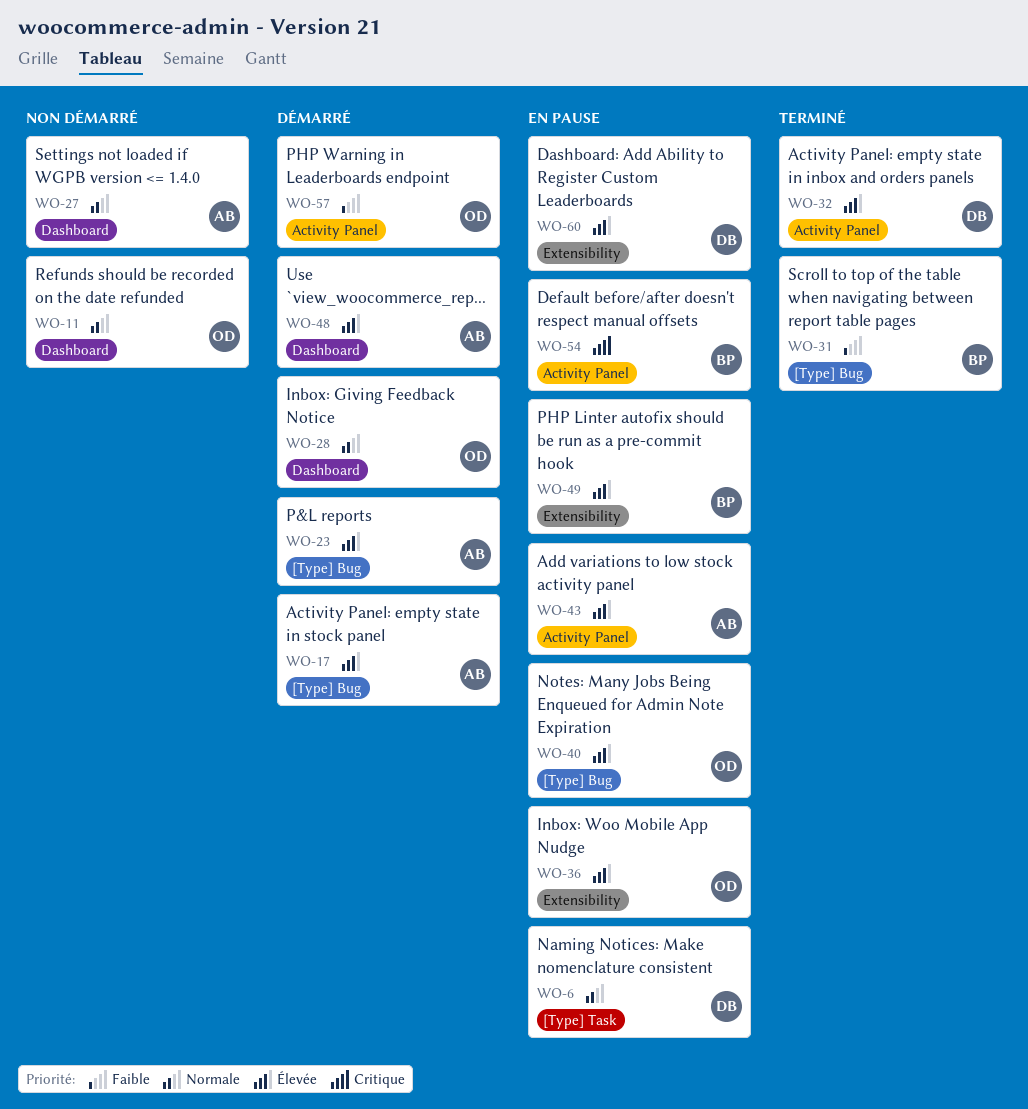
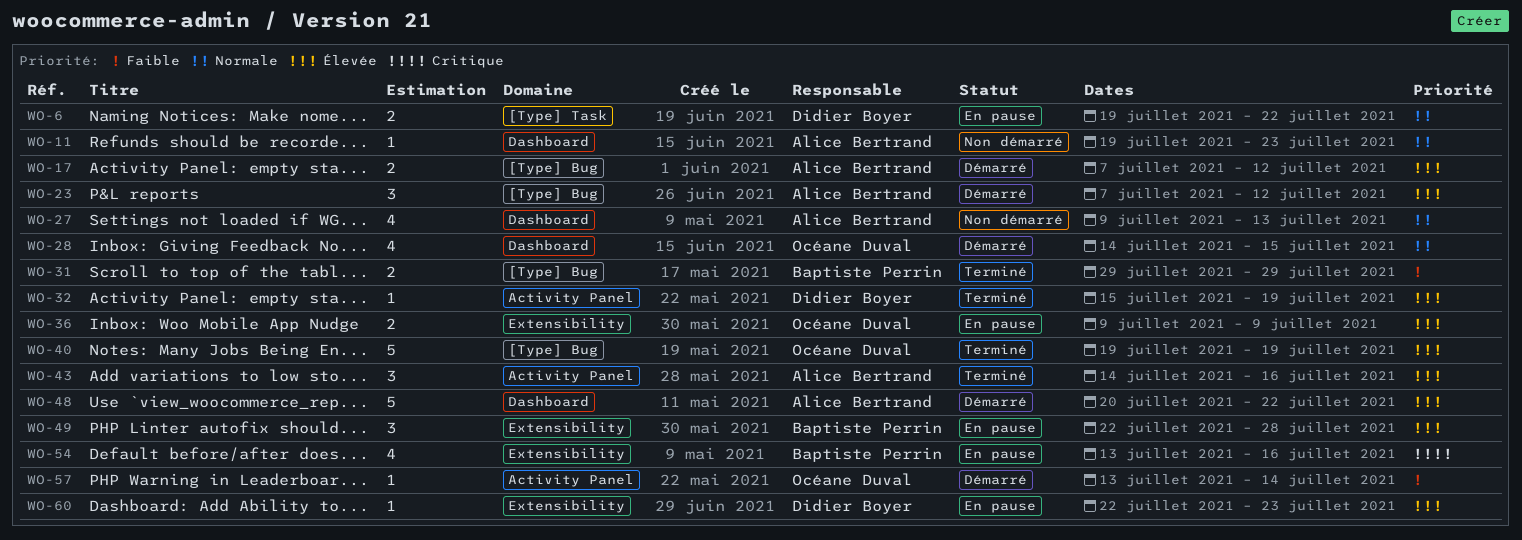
WO-11, owner: Océane Duval -> Alice Bertrand
WO-40, status: En pause -> Terminé
WO-43, status: En pause -> Terminé
WO-54, label: Activity Panel -> Extensibility

